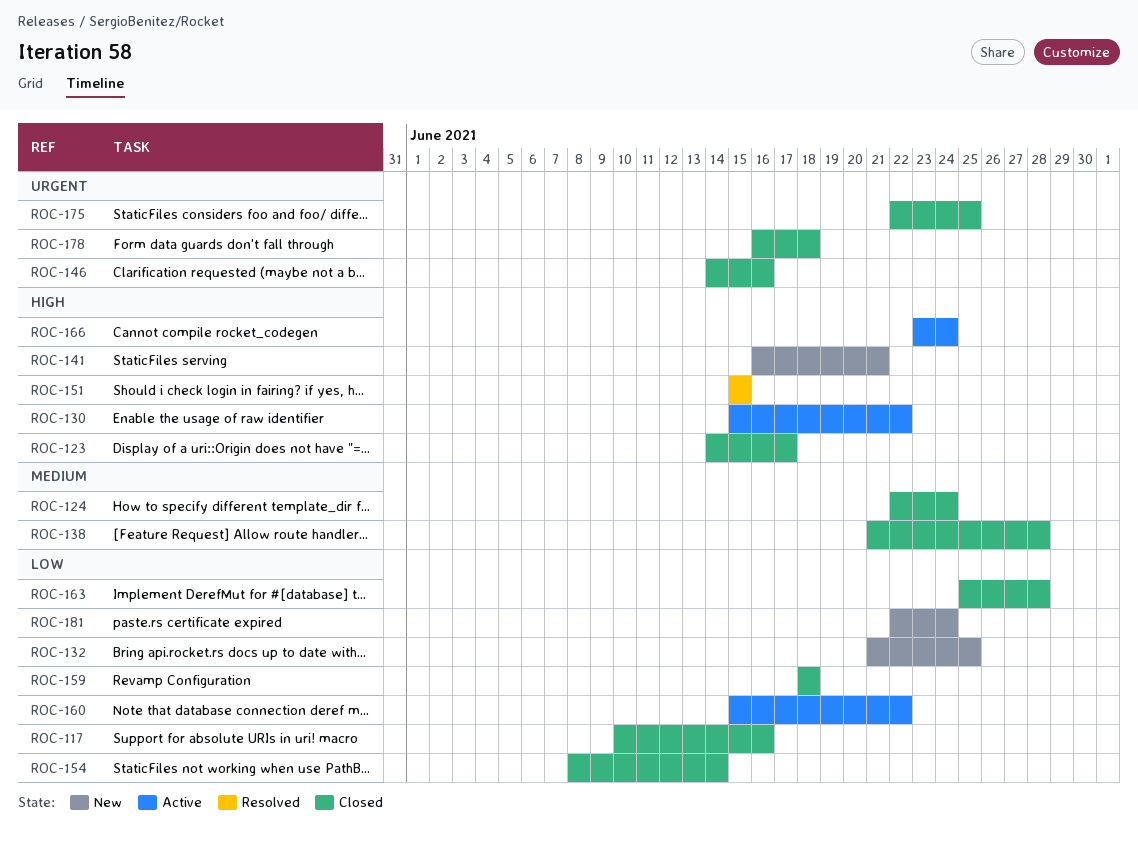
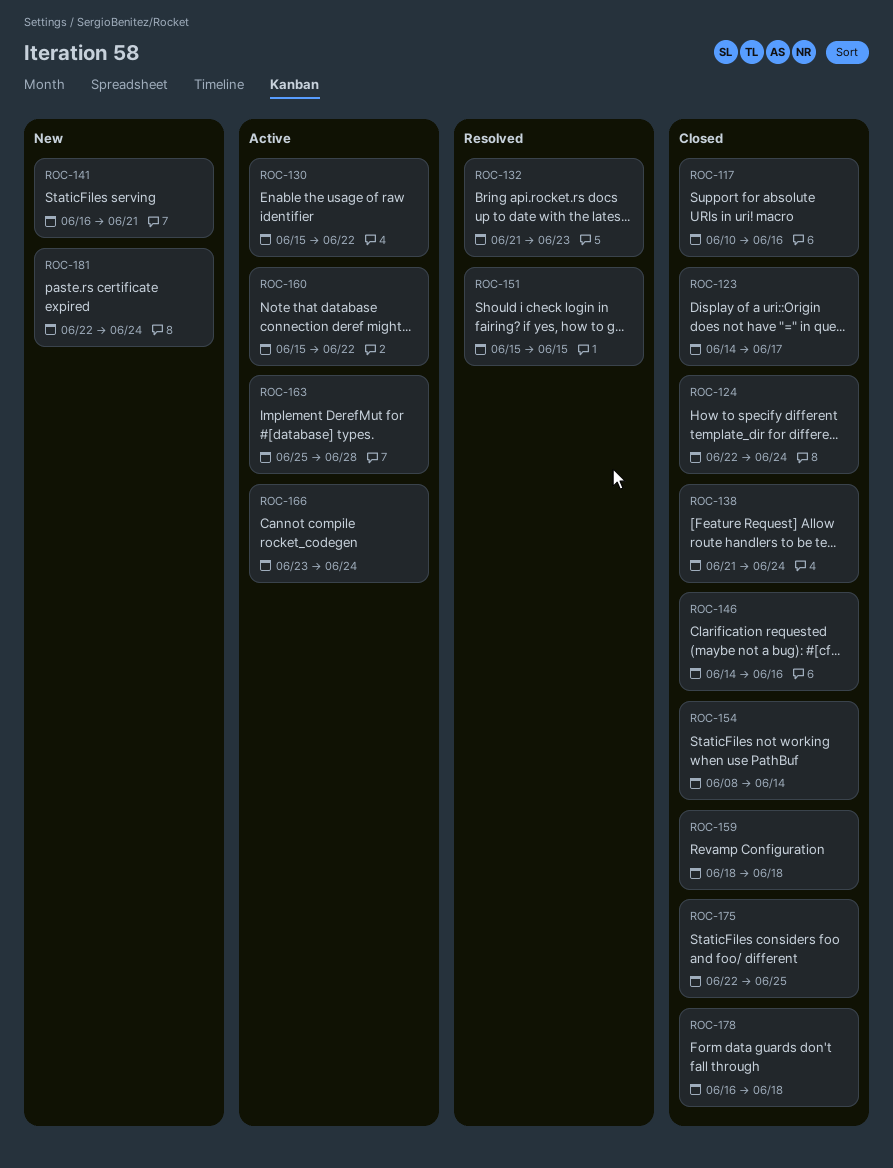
ROC-132, status: New -> Resolved
ROC-132, due: Jun 25 -> Jun 23
ROC-138, due: Jun 28 -> Jun 24
ROC-163, status: Closed -> Active

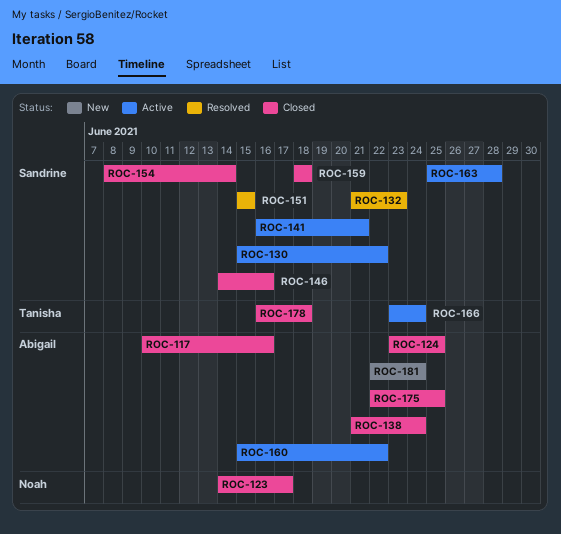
ROC-124, start: Jun 22 -> Jun 23
ROC-124, due: Jun 24 -> Jun 25
ROC-141, status: New -> Active

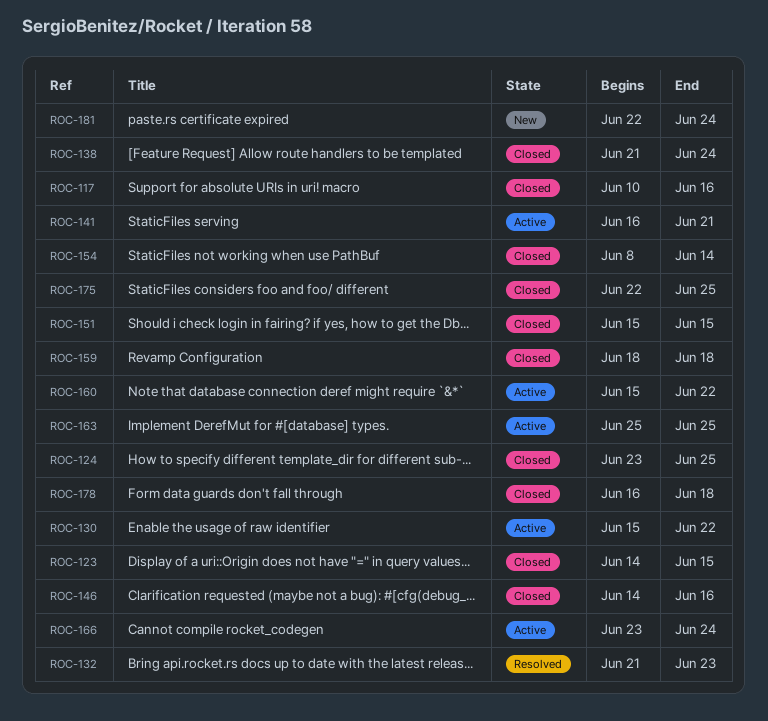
ROC-123, due: Jun 17 -> Jun 15
ROC-151, status: Resolved -> Closed
ROC-163, due: Jun 28 -> Jun 25

